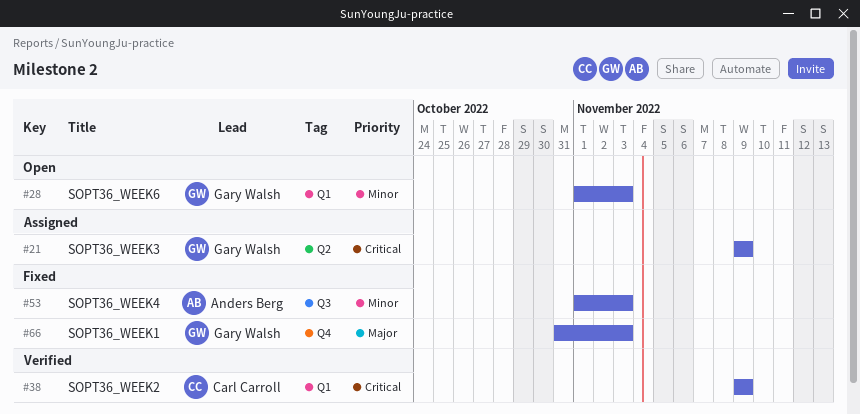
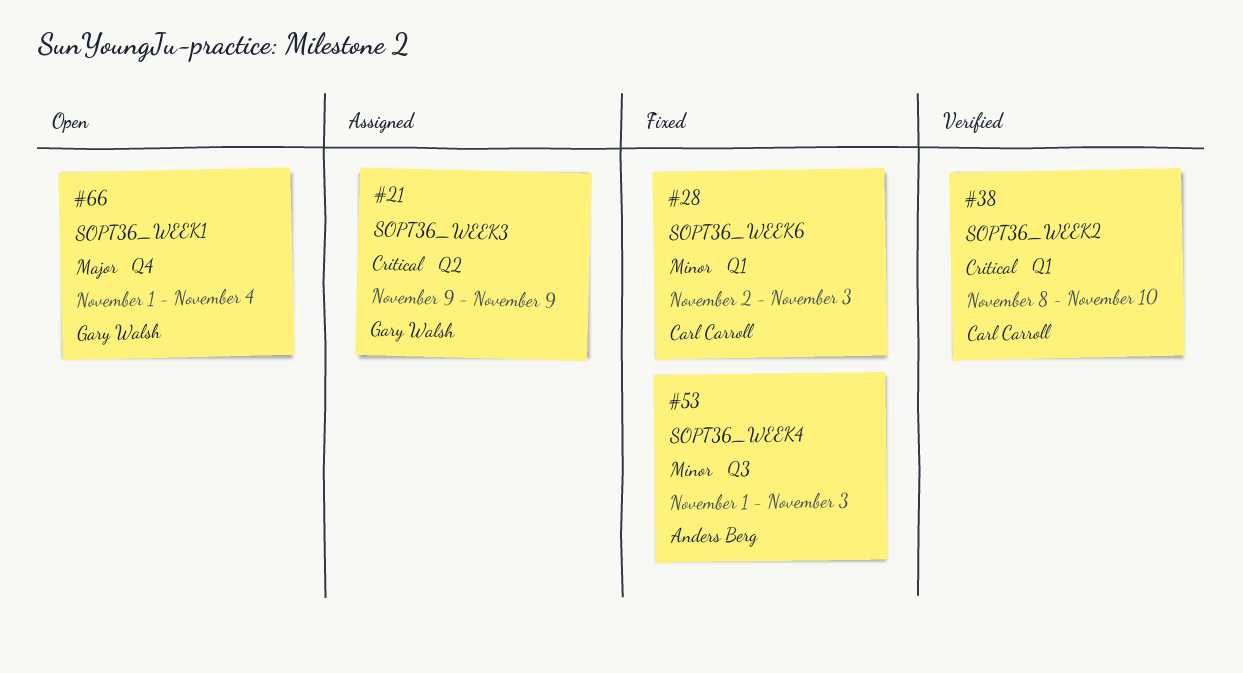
#28, status: Open -> Fixed
#28, owner: Gary Walsh -> Carl Carroll
#28, start: Nov 1 -> Nov 2
#38, start: Nov 9 -> Nov 8
#38, due: Nov 9 -> Nov 10
#66, status: Fixed -> Open
#66, start: Oct 31 -> Nov 1
#66, due: Nov 3 -> Nov 4

